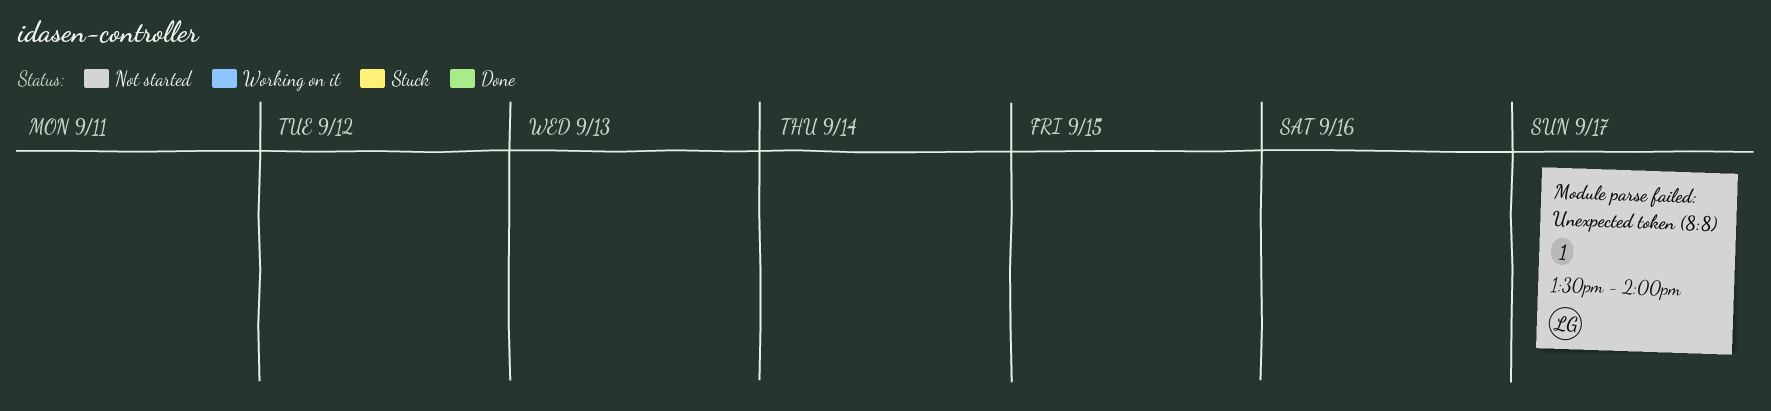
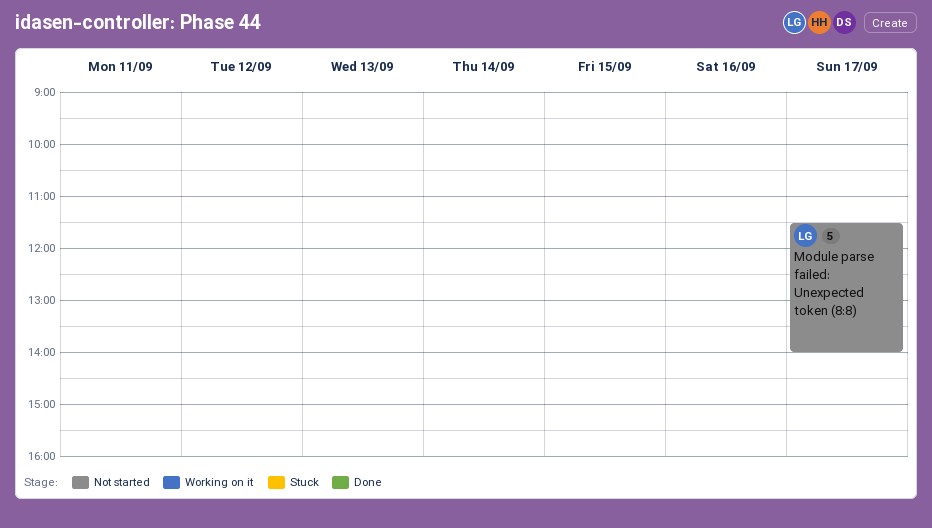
Module parse failed: Unexpected token (8:8), estimate: 1 -> 5
Module parse failed: Unexpected token (8:8), begins: 13:30 -> 11:30

